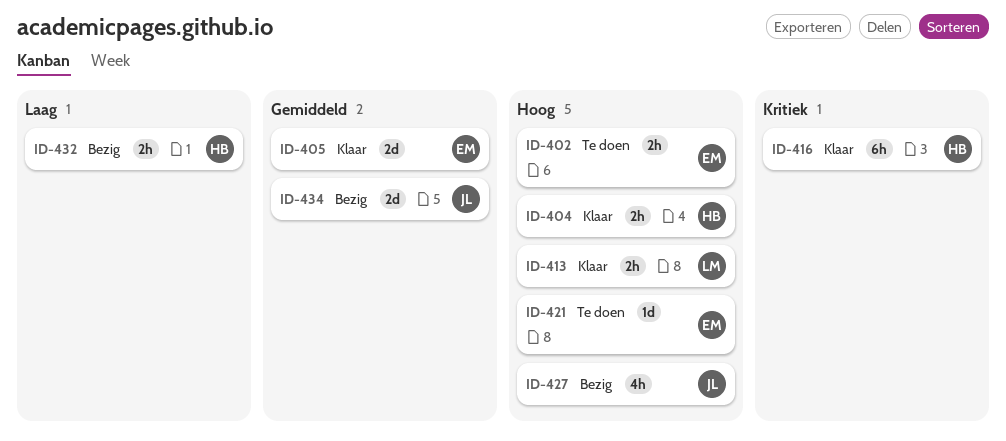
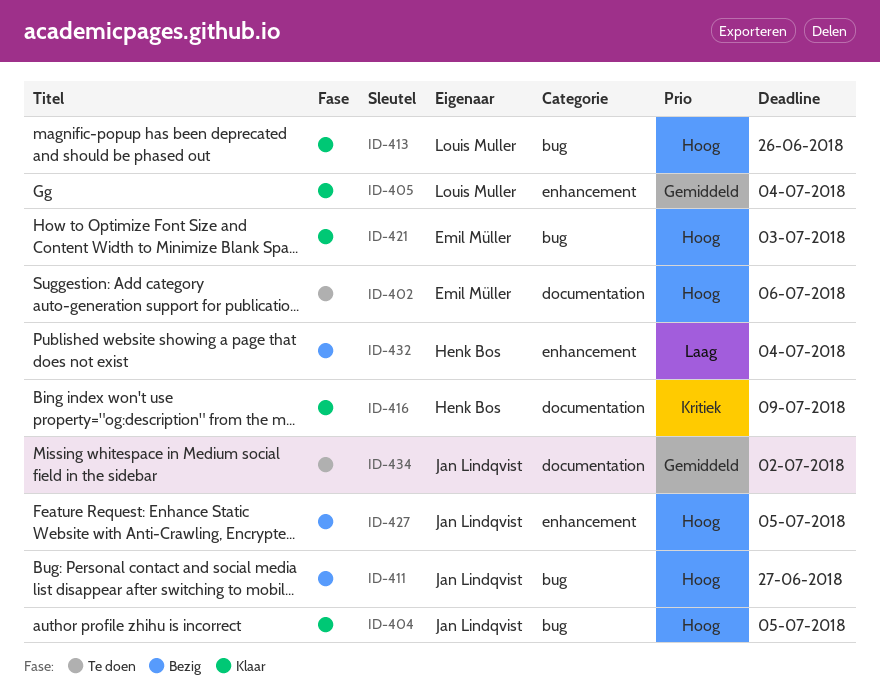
ID-404, owner: Henk Bos -> Jan Lindqvist
ID-405, owner: Emil Müller -> Louis Muller
ID-411: none -> present
ID-421, status: Te doen -> Klaar
ID-434, status: Bezig -> Te doen

